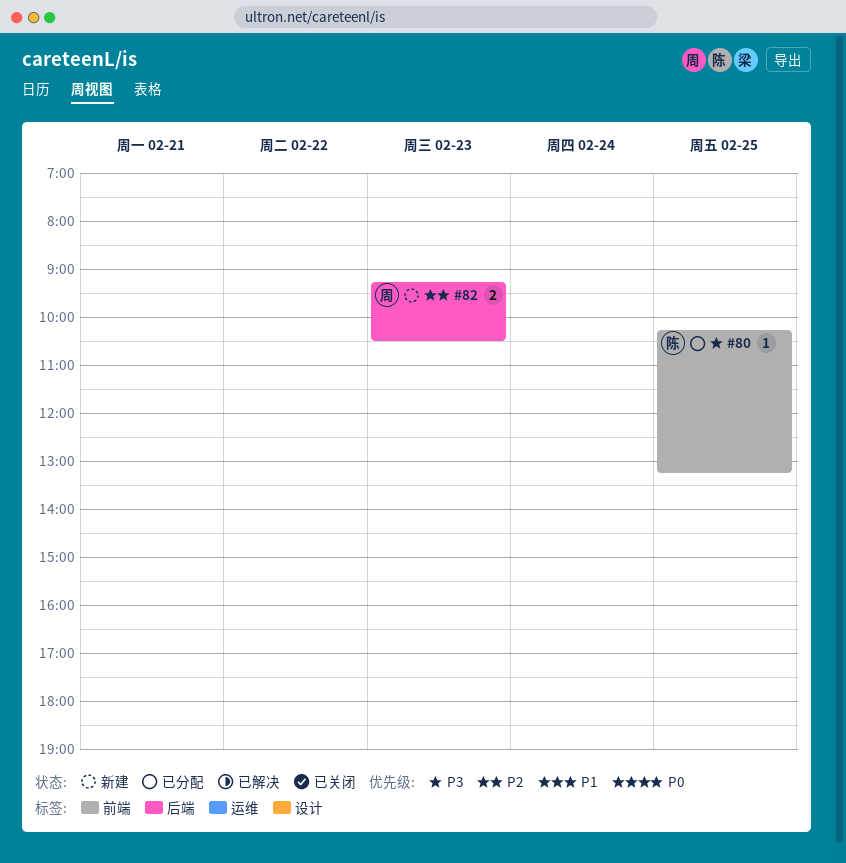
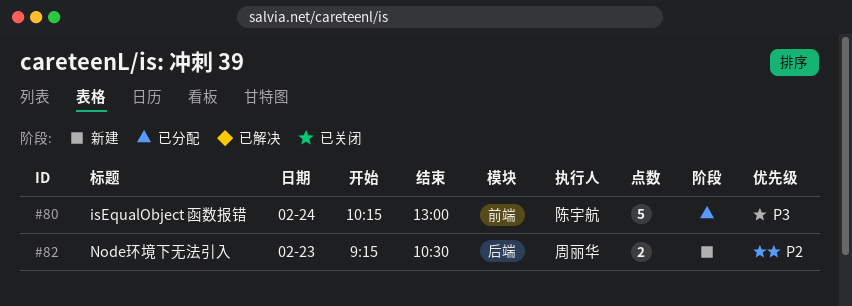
#80, estimate: 1 -> 5
#80, day: Feb 25 -> Feb 24
#80, ends: 13:15 -> 13:00

